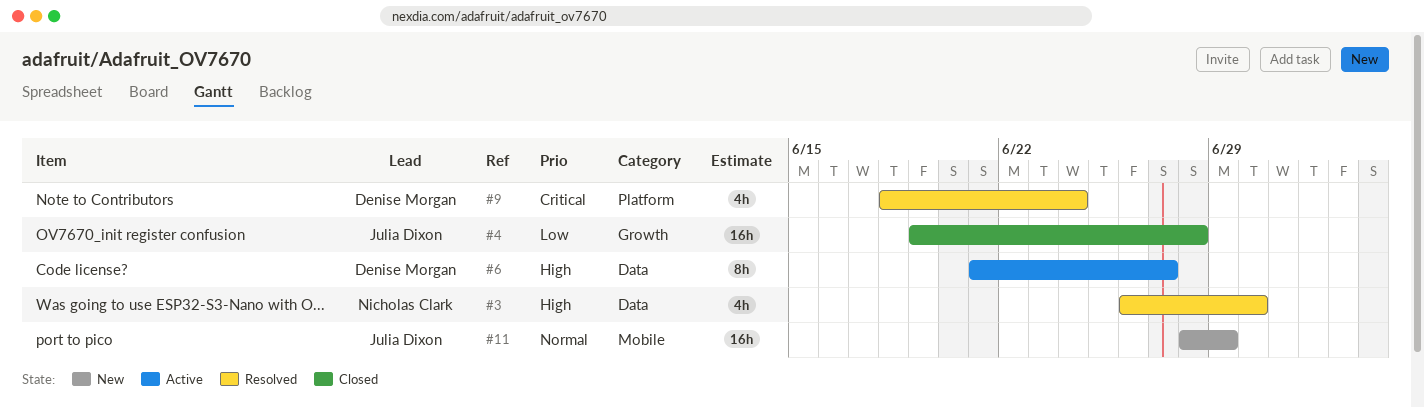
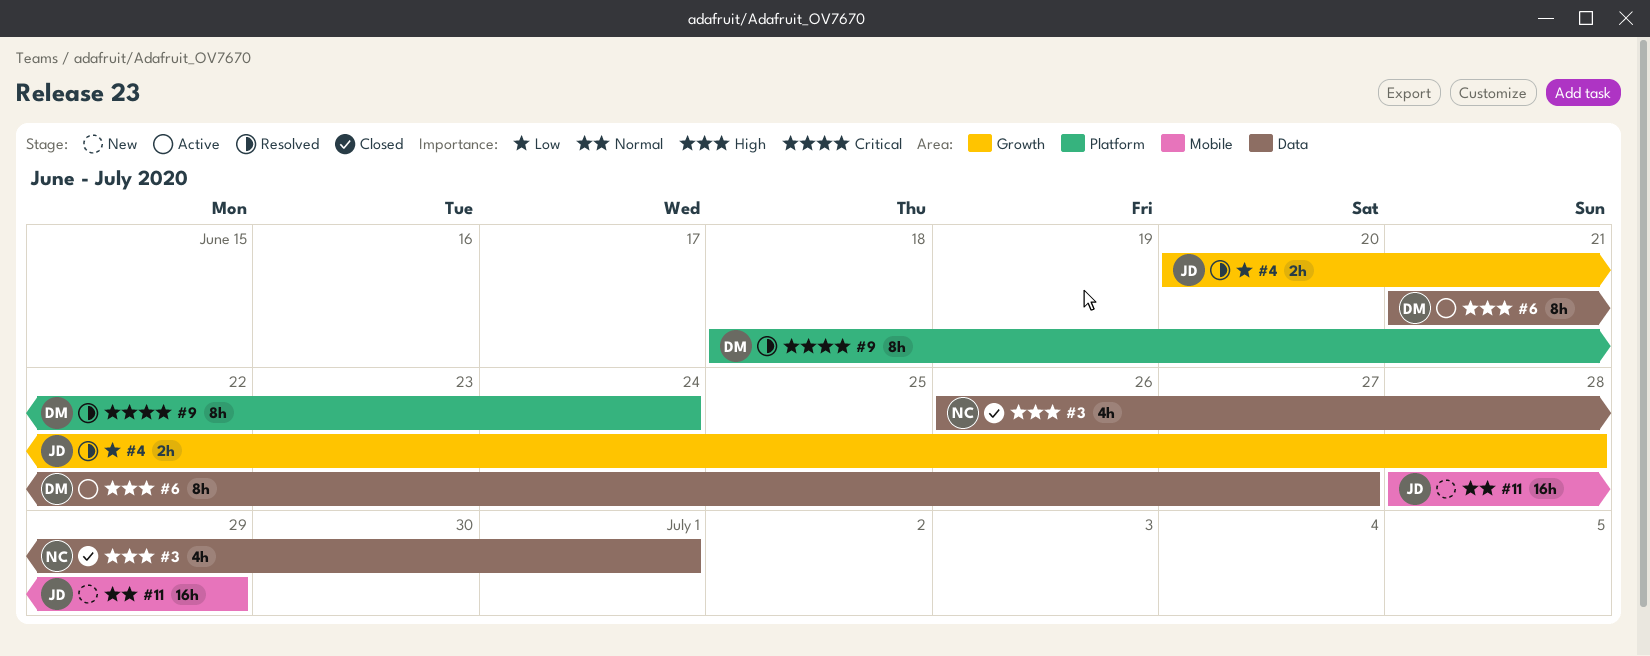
#3, status: Resolved -> Closed
#3, due: Jun 30 -> Jul 1
#4, status: Closed -> Resolved
#4, estimate: 16h -> 2h
#4, start: Jun 19 -> Jun 20
#9, estimate: 4h -> 8h

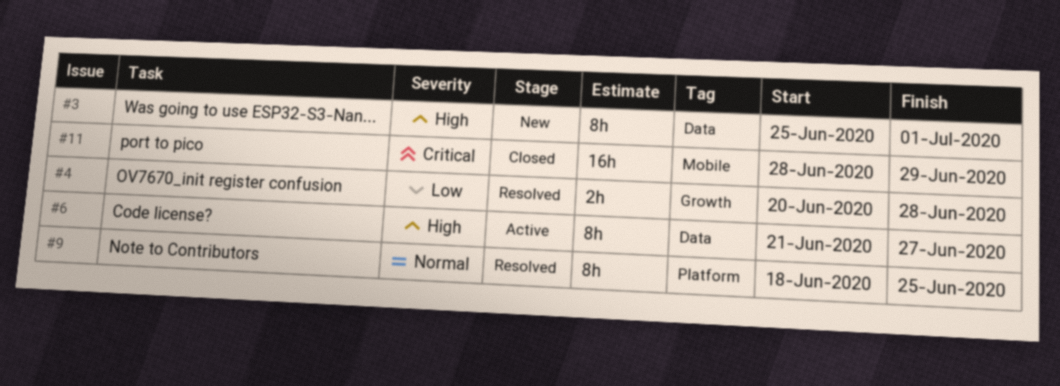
#3, status: Closed -> New
#3, estimate: 4h -> 8h
#3, start: Jun 26 -> Jun 25
#9, priority: Critical -> Normal
#9, due: Jun 24 -> Jun 25
#11, status: New -> Closed
#11, priority: Normal -> Critical

